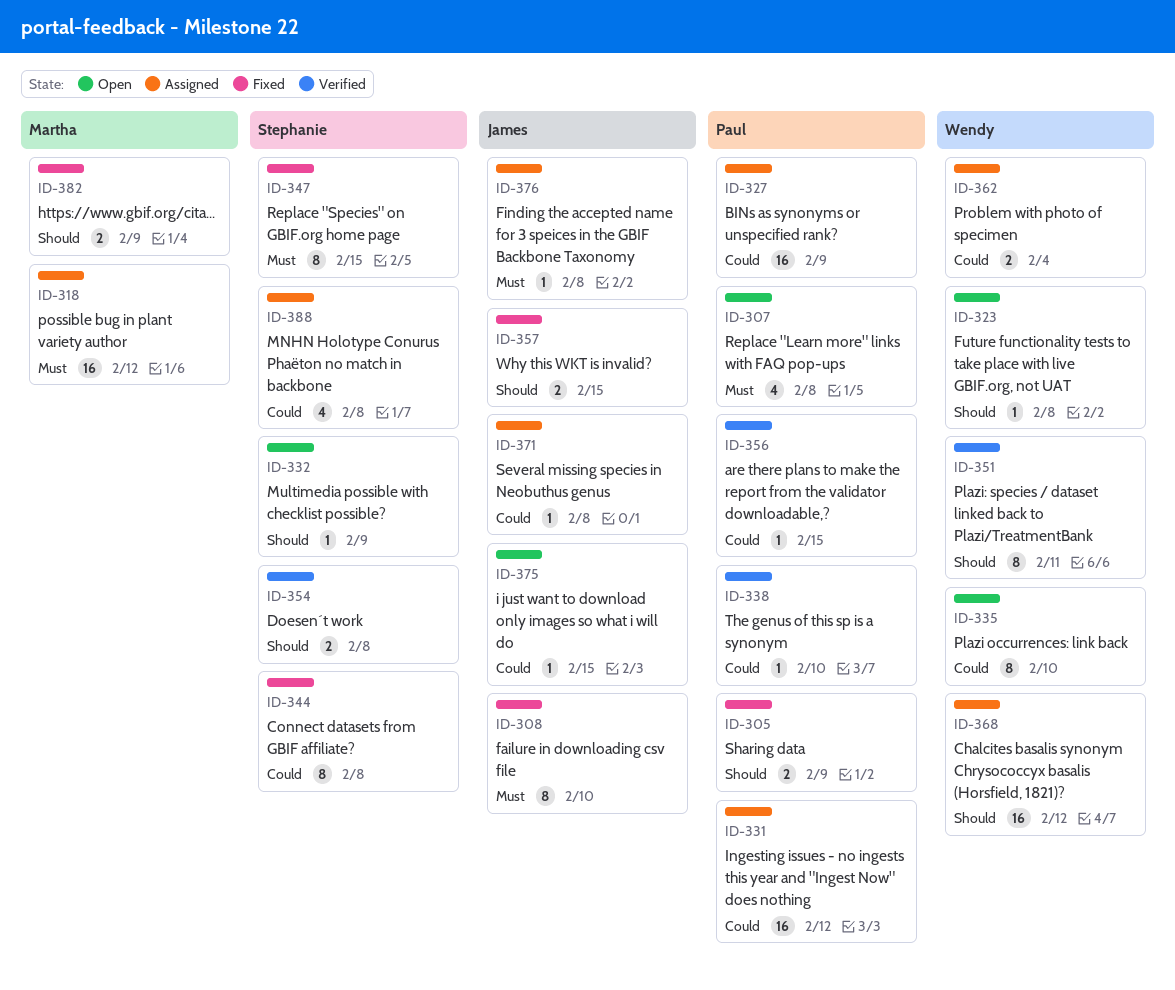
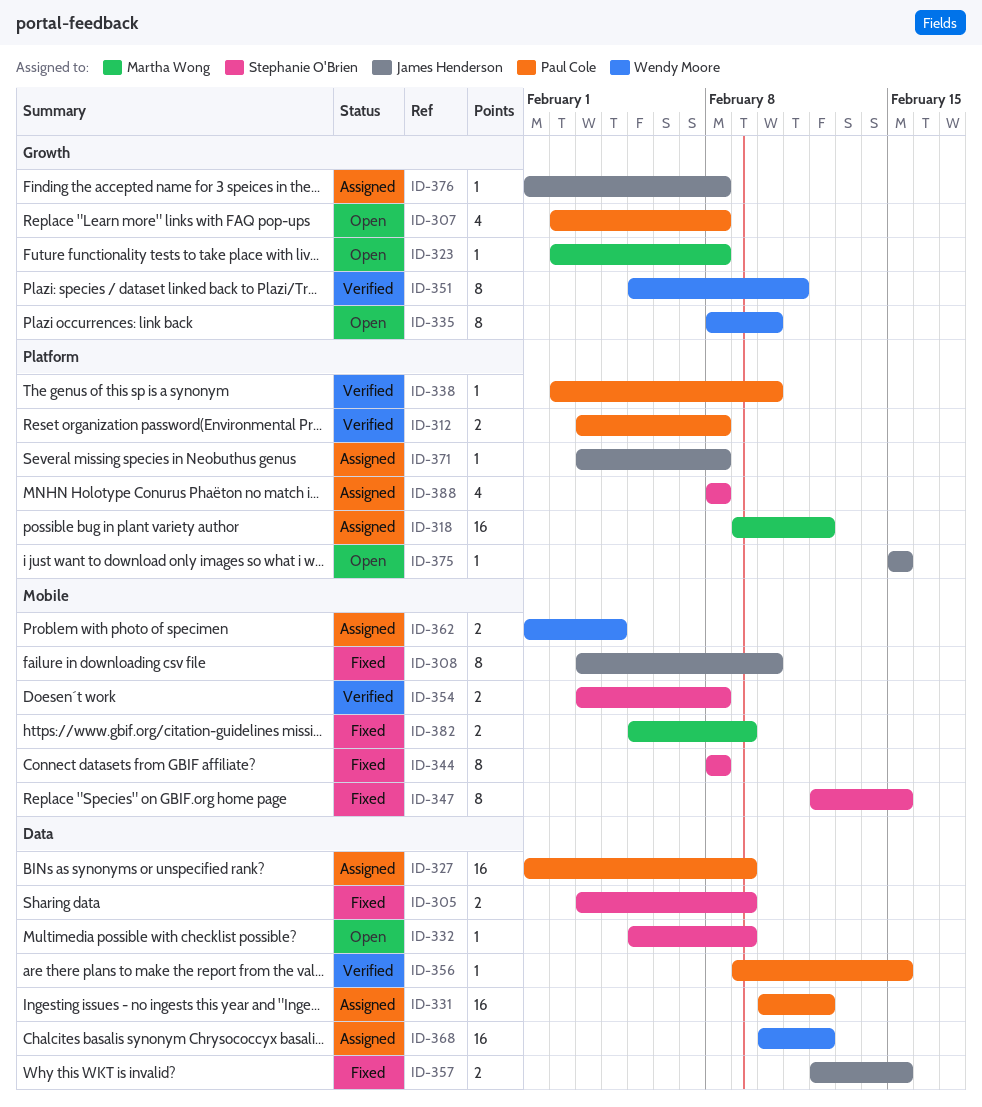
ID-305, owner: Paul Cole -> Stephanie O'Brien
ID-312: none -> present
ID-323, owner: Wendy Moore -> Martha Wong

